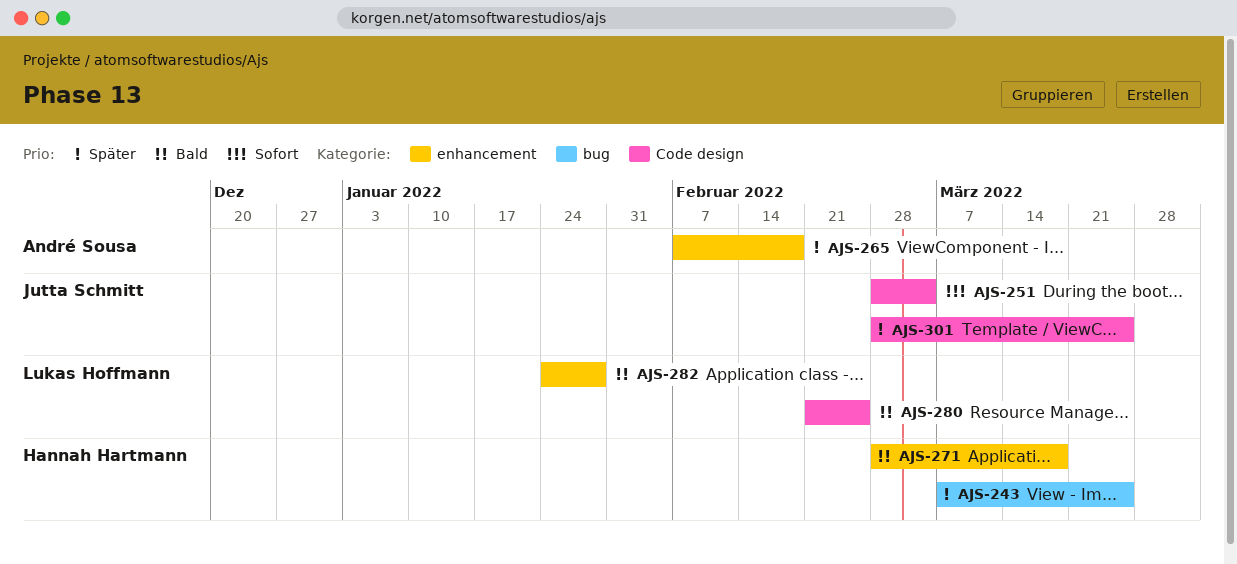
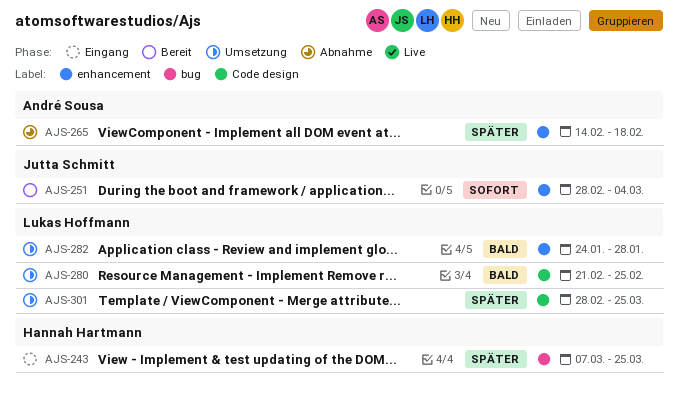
AJS-251, label: Code design -> enhancement
AJS-265, start: Feb 7 -> Feb 14
AJS-271: present -> none
AJS-301, owner: Jutta Schmitt -> Lukas Hoffmann

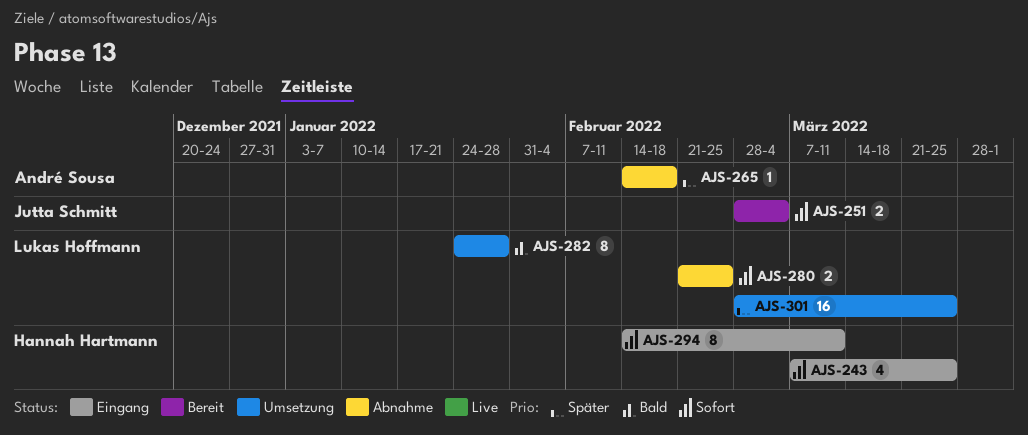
AJS-243, priority: Später -> Sofort
AJS-280, status: Umsetzung -> Abnahme
AJS-280, priority: Bald -> Sofort
AJS-294: none -> present

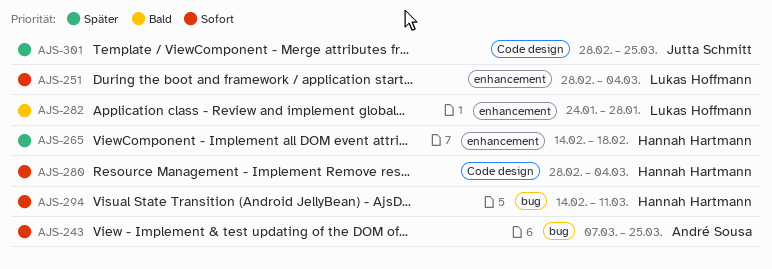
AJS-243, owner: Hannah Hartmann -> André Sousa
AJS-251, owner: Jutta Schmitt -> Lukas Hoffmann
AJS-265, owner: André Sousa -> Hannah Hartmann
AJS-280, owner: Lukas Hoffmann -> Hannah Hartmann
AJS-280, start: Feb 21 -> Feb 28
AJS-280, due: Feb 25 -> Mar 4
AJS-301, owner: Lukas Hoffmann -> Jutta Schmitt

